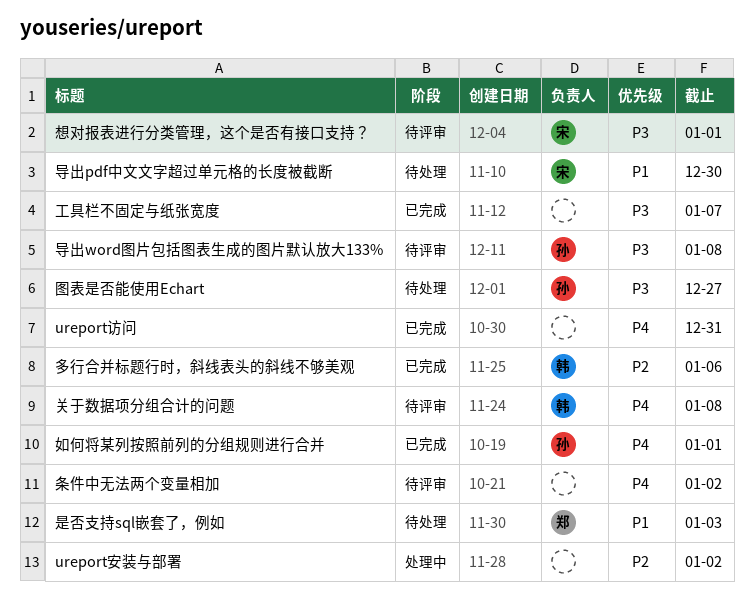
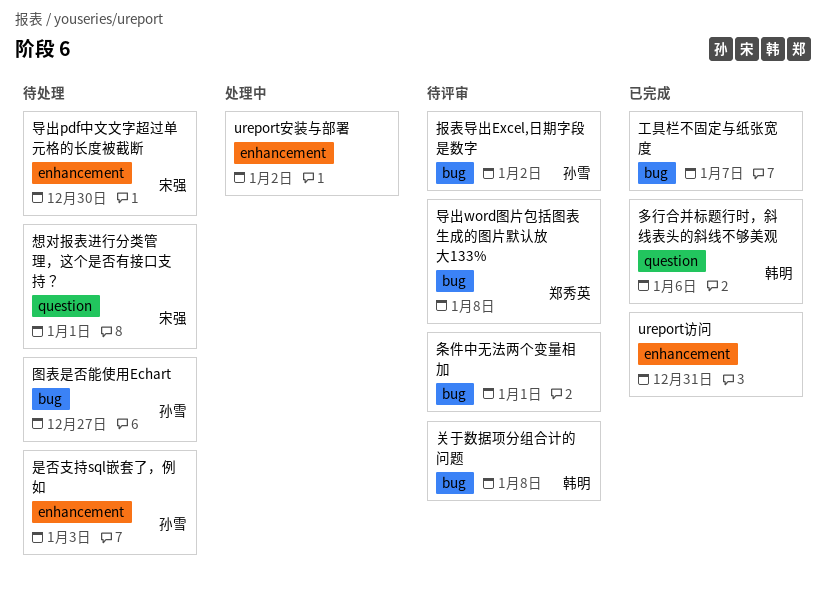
如何将某列按照前列的分组规则进行合并: present -> none
导出word图片包括图表生成的图片默认放大133%, owner: 孙雪 -> 郑秀英
想对报表进行分类管理，这个是否有接口支持？, status: 待评审 -> 待处理
报表导出Excel,日期字段是数字: none -> present
是否支持sql嵌套了，例如, owner: 郑秀英 -> 孙雪
条件中无法两个变量相加, due: Jan 2 -> Jan 1

